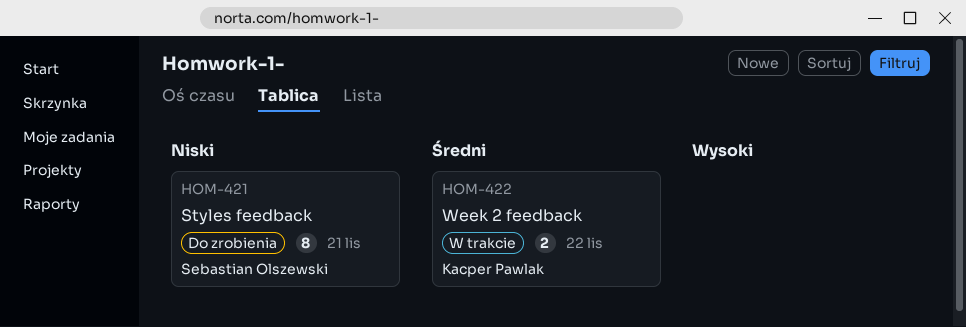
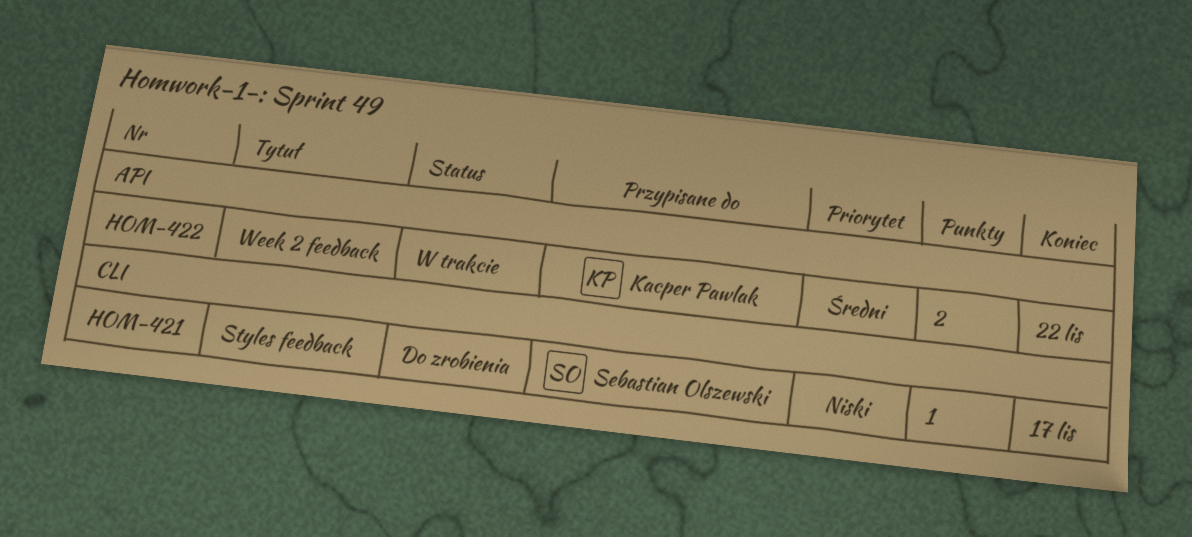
HOM-421, estimate: 8 -> 1
HOM-421, due: Nov 21 -> Nov 17

